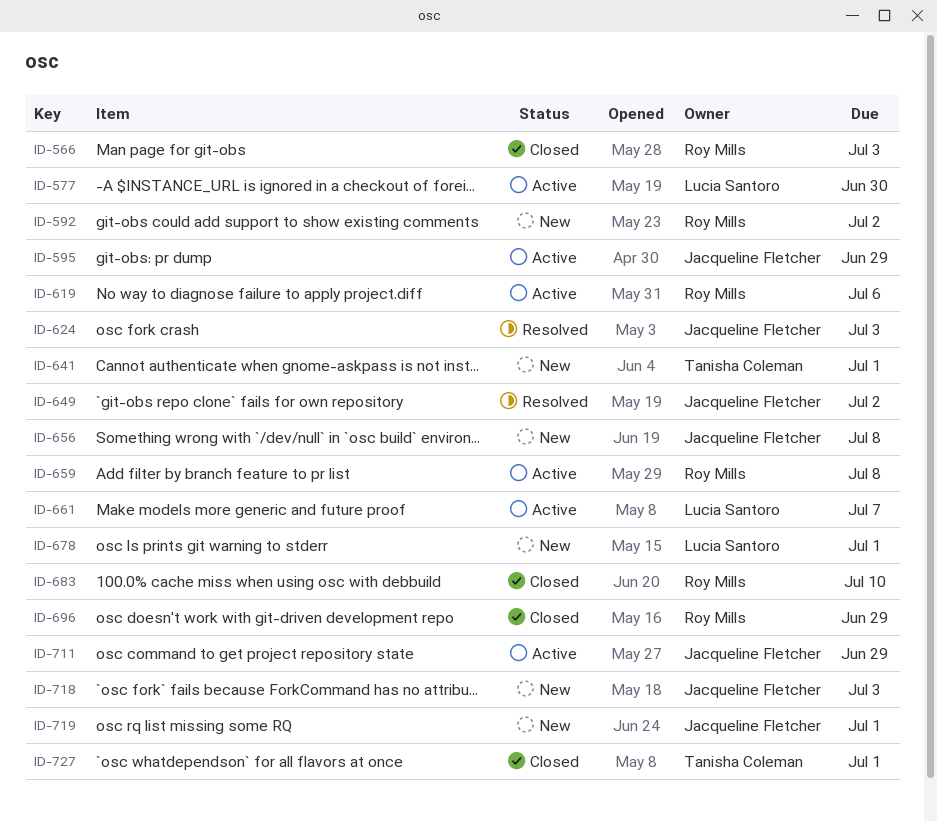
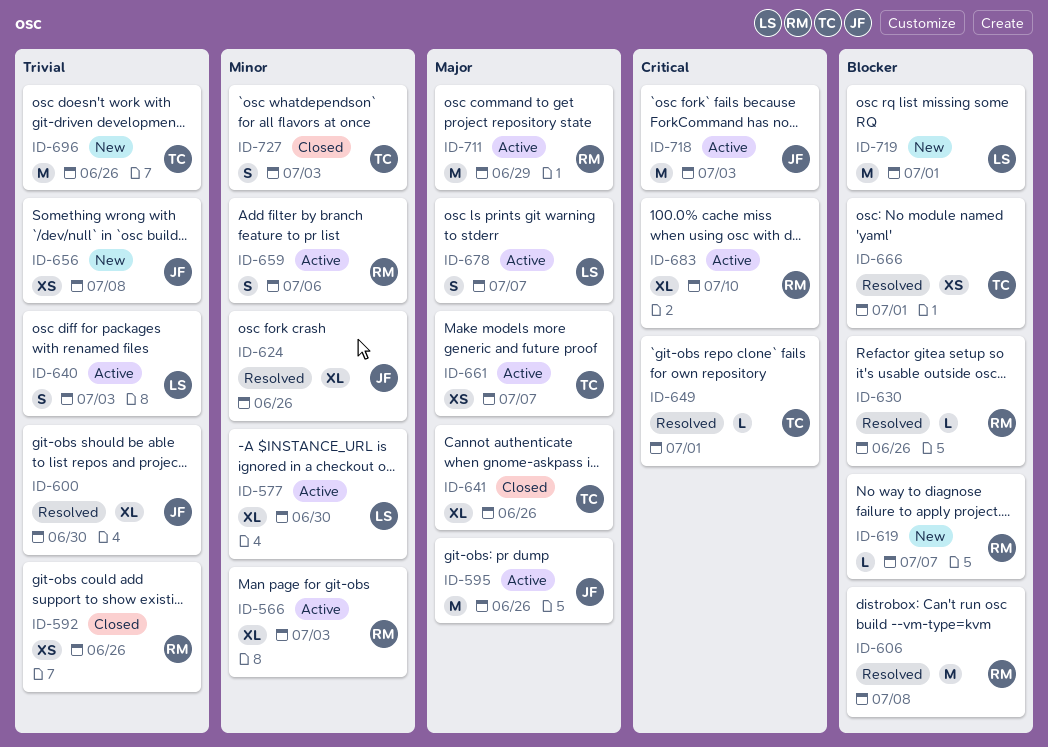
ID-566, status: Closed -> Active
ID-592, status: New -> Closed
ID-592, due: Jul 2 -> Jun 26
ID-595, due: Jun 29 -> Jun 26
ID-600: none -> present
ID-606: none -> present
ID-619, status: Active -> New
ID-619, due: Jul 6 -> Jul 7
ID-624, due: Jul 3 -> Jun 26
ID-630: none -> present
ID-640: none -> present
ID-641, status: New -> Closed
ID-641, due: Jul 1 -> Jun 26
ID-649, owner: Jacqueline Fletcher -> Tanisha Coleman
ID-649, due: Jul 2 -> Jul 1
ID-659, due: Jul 8 -> Jul 6
ID-661, owner: Lucia Santoro -> Tanisha Coleman
ID-666: none -> present
ID-678, status: New -> Active
ID-678, due: Jul 1 -> Jul 7
ID-683, status: Closed -> Active
ID-696, status: Closed -> New
ID-696, owner: Roy Mills -> Tanisha Coleman
ID-696, due: Jun 29 -> Jun 26
ID-711, owner: Jacqueline Fletcher -> Roy Mills
ID-718, status: New -> Active
ID-719, owner: Jacqueline Fletcher -> Lucia Santoro
ID-727, due: Jul 1 -> Jul 3

